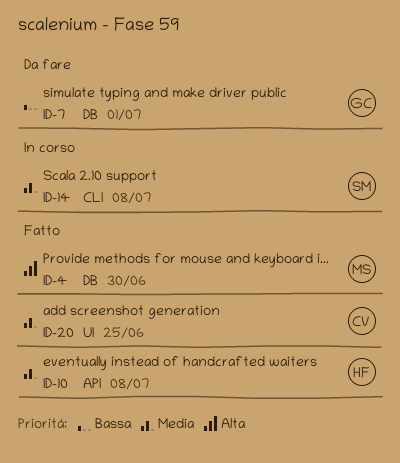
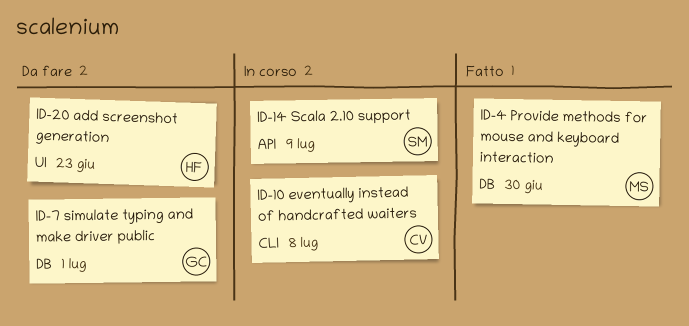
ID-10, status: Fatto -> In corso
ID-10, owner: HF -> CV
ID-10, label: API -> CLI
ID-14, label: CLI -> API
ID-14, due: Jul 8 -> Jul 9
ID-20, status: Fatto -> Da fare
ID-20, owner: CV -> HF
ID-20, due: Jun 25 -> Jun 23

